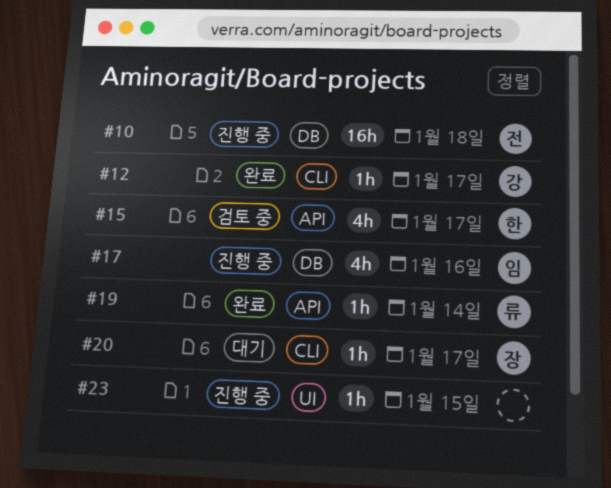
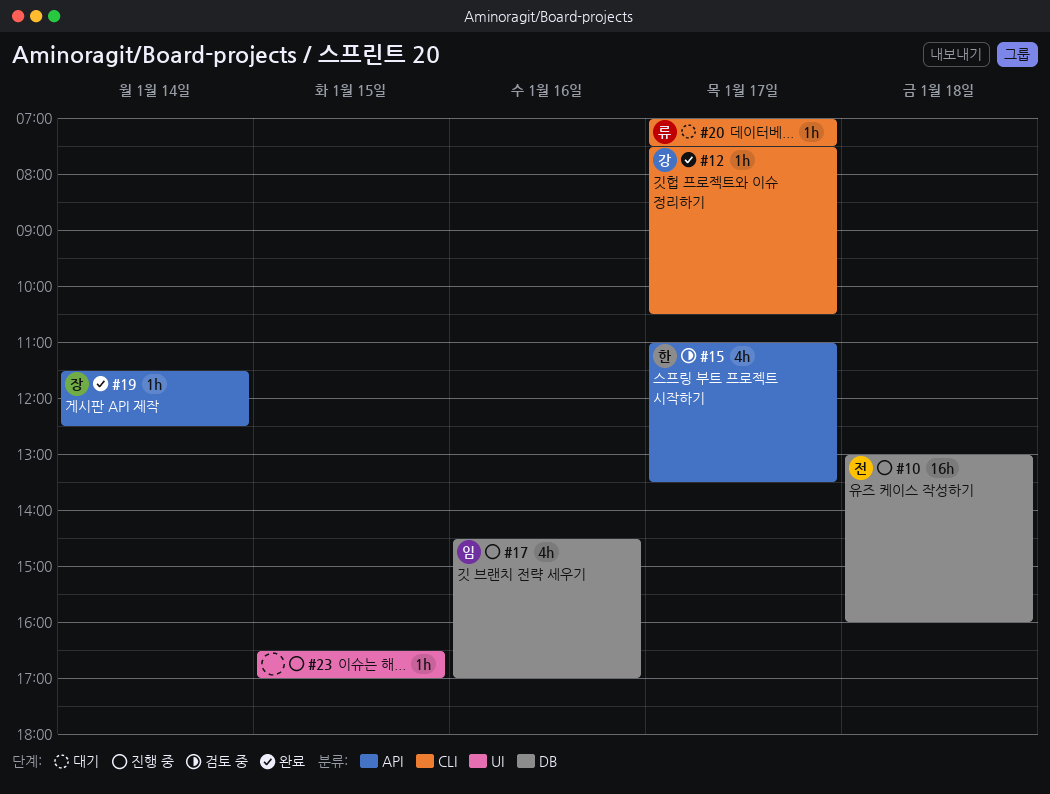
#19, owner: 류 -> 장
#20, owner: 장 -> 류

